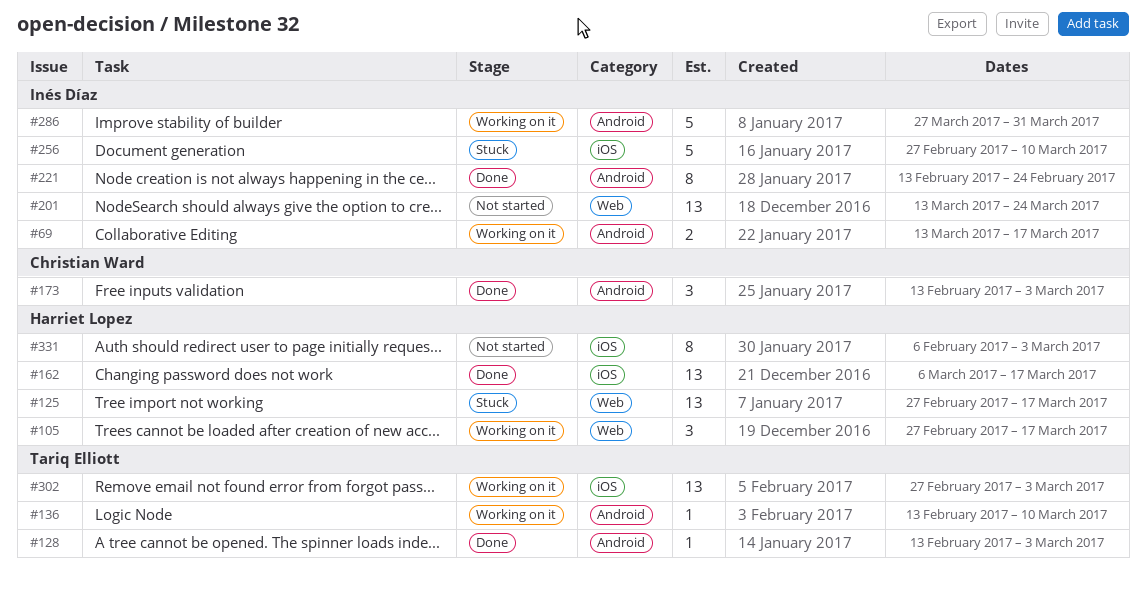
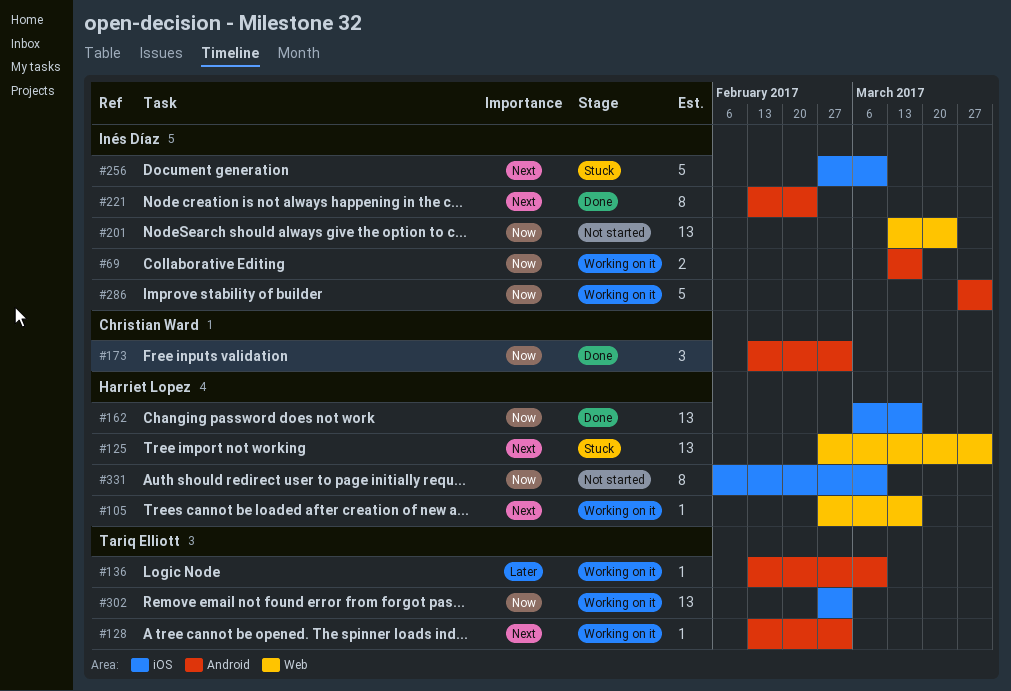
#105, estimate: 3 -> 1
#125, due: Mar 17 -> Mar 31
#128, status: Done -> Working on it
#331, due: Mar 3 -> Mar 10

